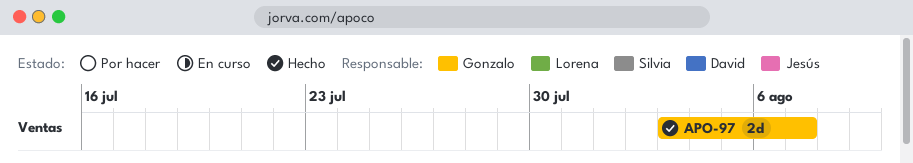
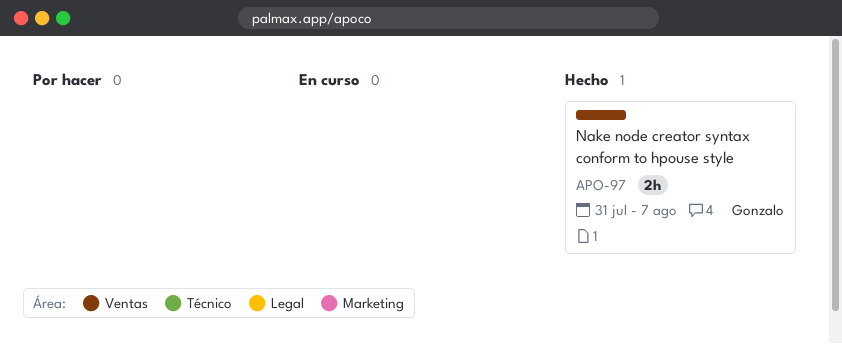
APO-97, estimate: 2d -> 2h
APO-97, start: Aug 3 -> Jul 31

